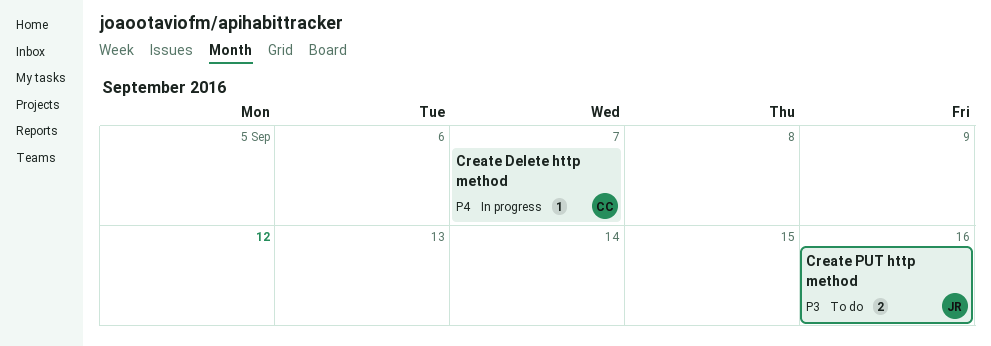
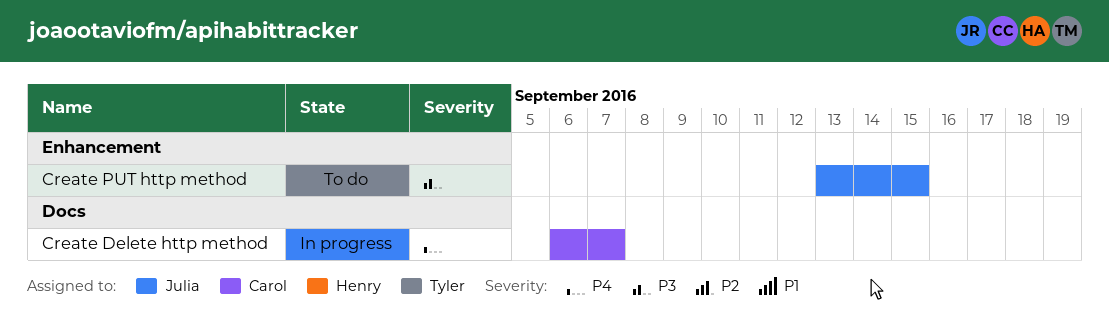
Create PUT http method, due: Sep 16 -> Sep 15

